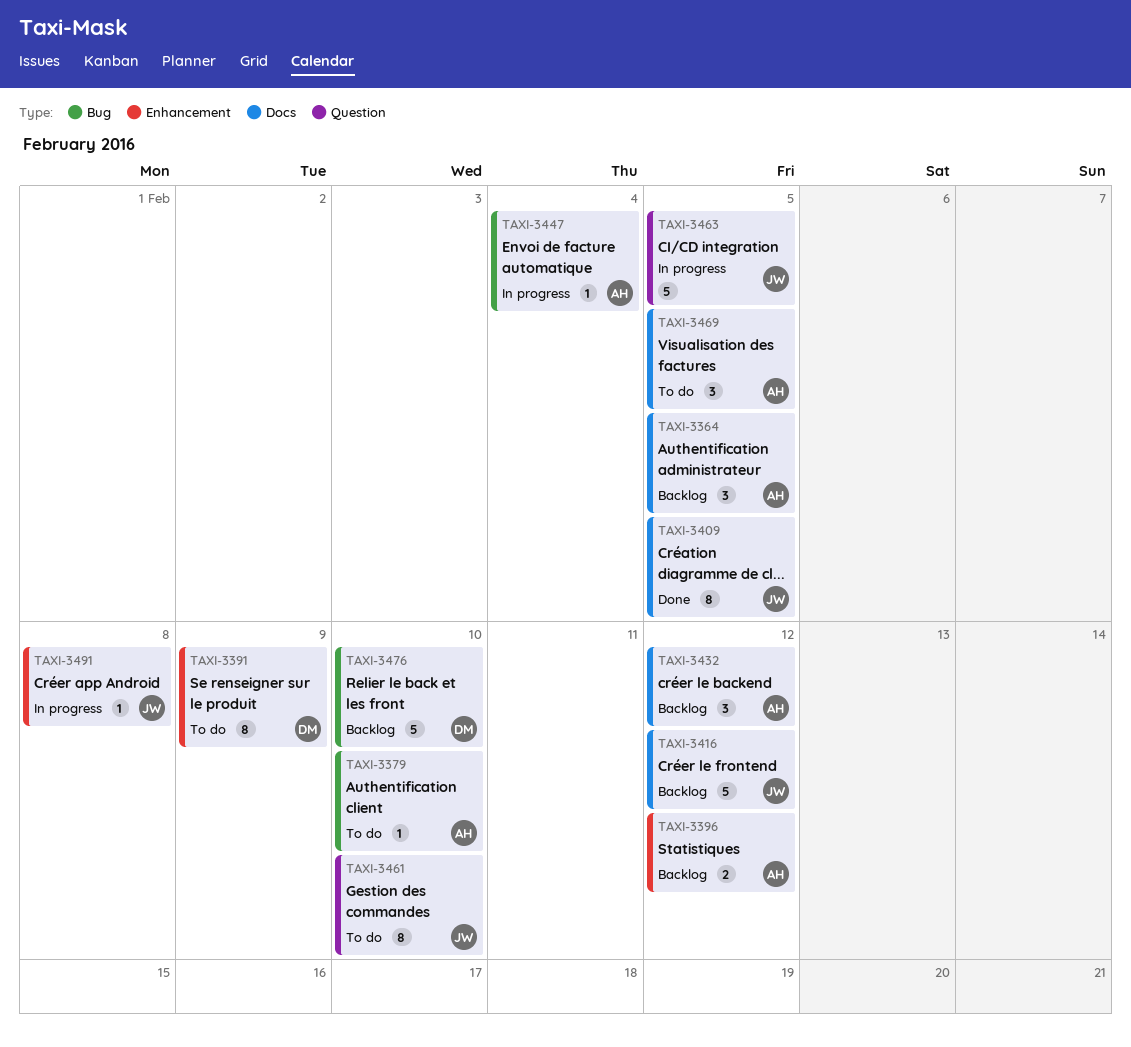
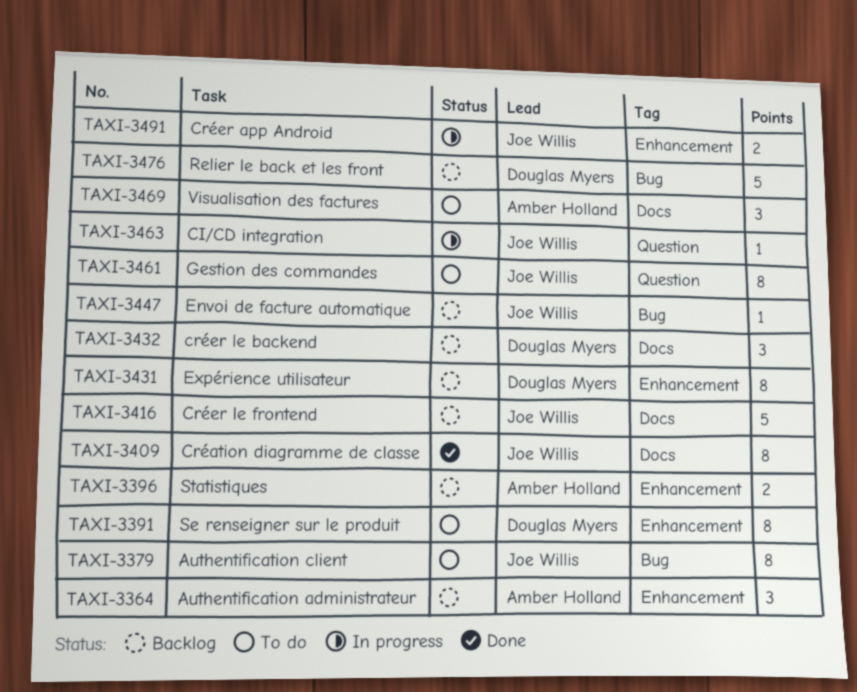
TAXI-3364, label: Docs -> Enhancement
TAXI-3379, owner: Amber Holland -> Joe Willis
TAXI-3379, estimate: 1 -> 8
TAXI-3431: none -> present
TAXI-3432, owner: Amber Holland -> Douglas Myers
TAXI-3447, status: In progress -> Backlog
TAXI-3447, owner: Amber Holland -> Joe Willis
TAXI-3463, estimate: 5 -> 1
TAXI-3491, estimate: 1 -> 2

